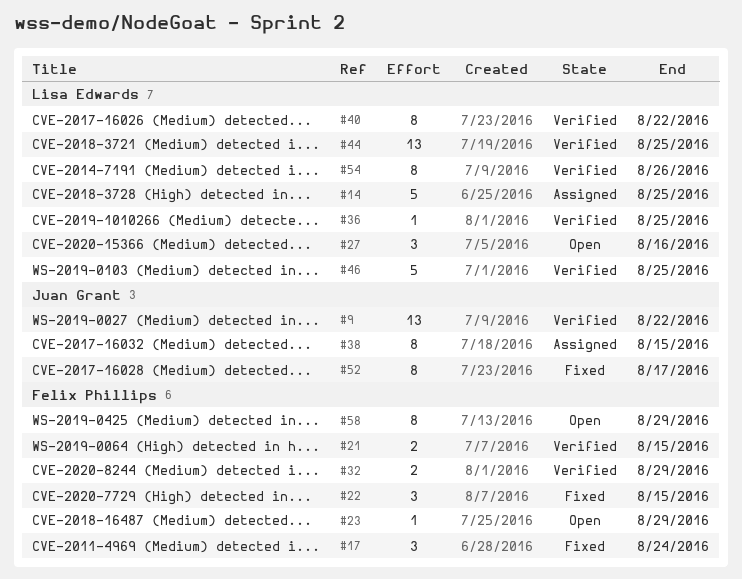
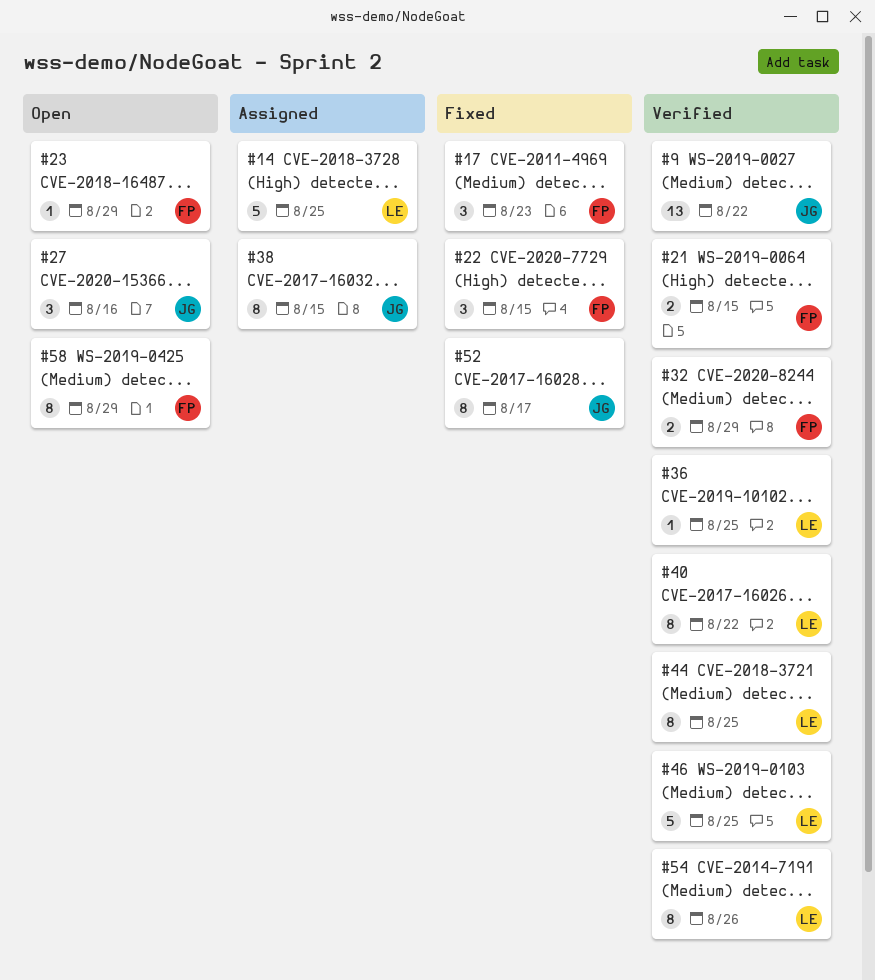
#17, due: Aug 24 -> Aug 23
#27, owner: Lisa Edwards -> Juan Grant
#44, estimate: 13 -> 8

